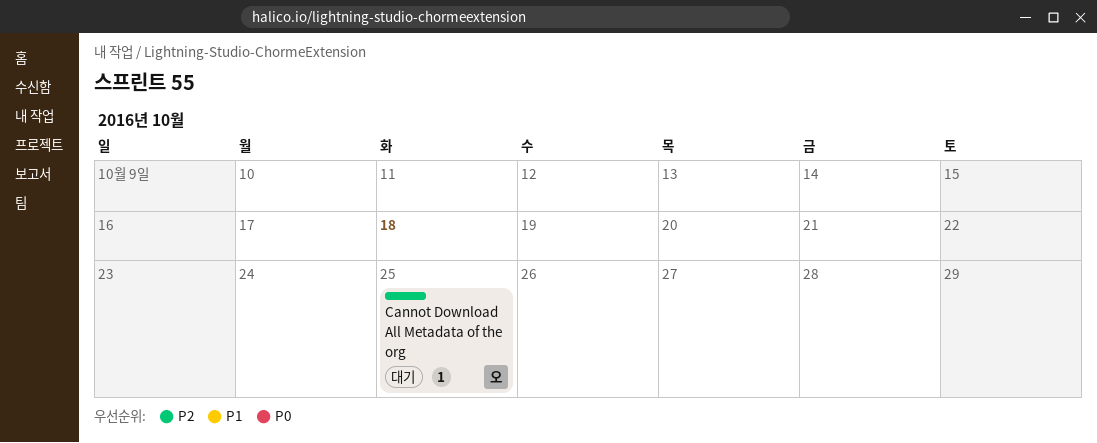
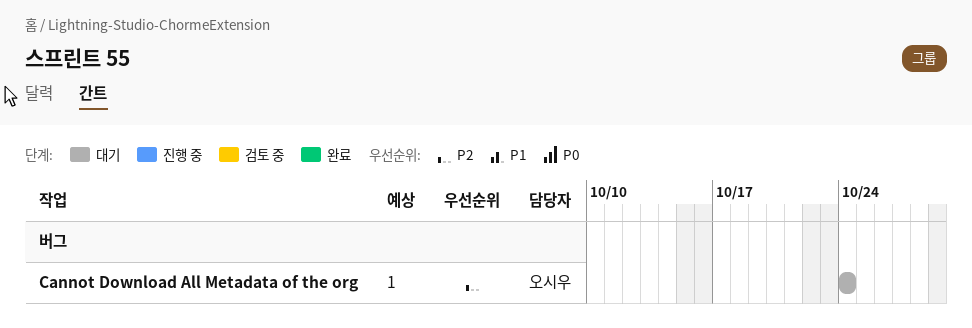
Cannot Download All Metadata of the org, due: Oct 25 -> Oct 24

